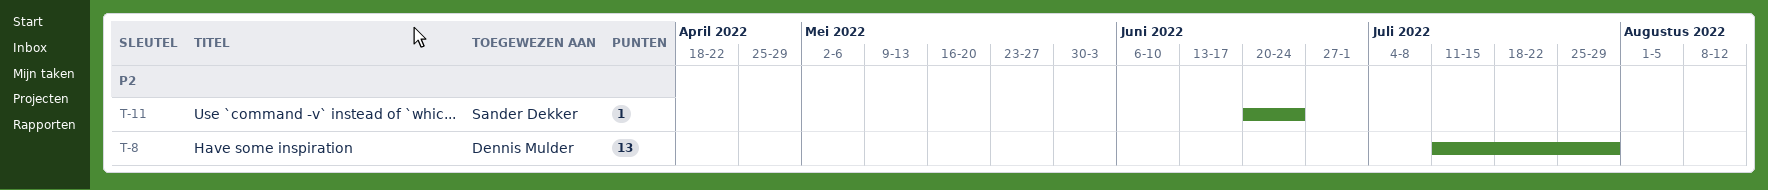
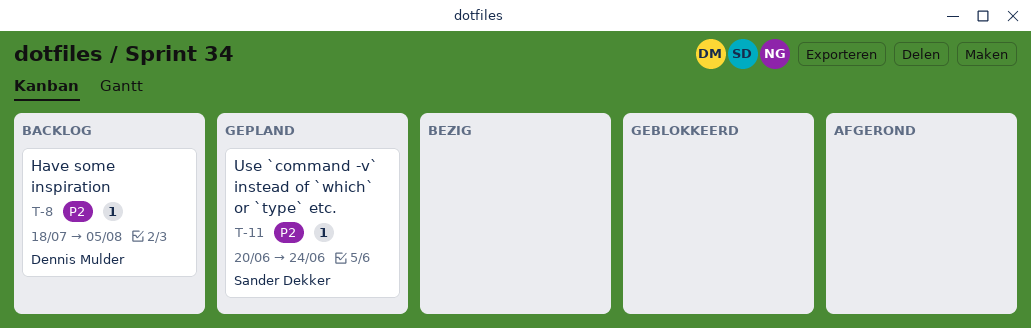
T-8, estimate: 13 -> 1
T-8, start: Jul 11 -> Jul 18
T-8, due: Jul 29 -> Aug 5

